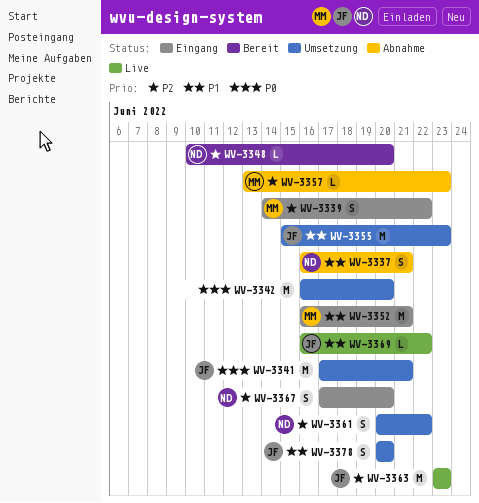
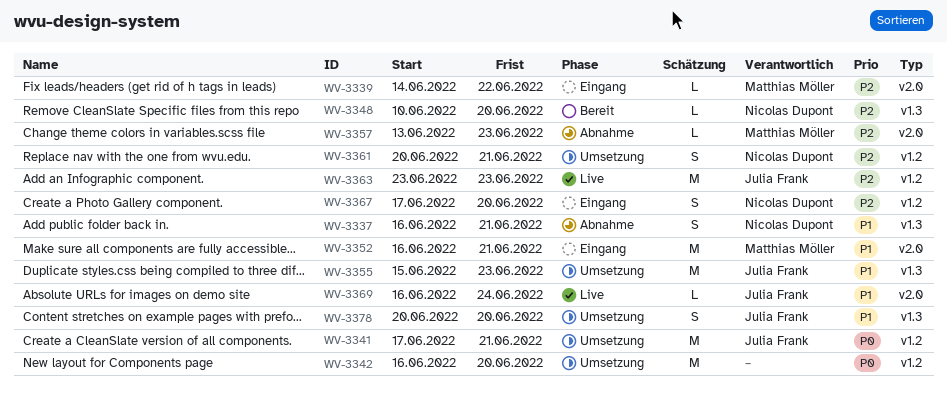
WV-3339, estimate: S -> L
WV-3361, due: Jun 22 -> Jun 21
WV-3369, due: Jun 22 -> Jun 24

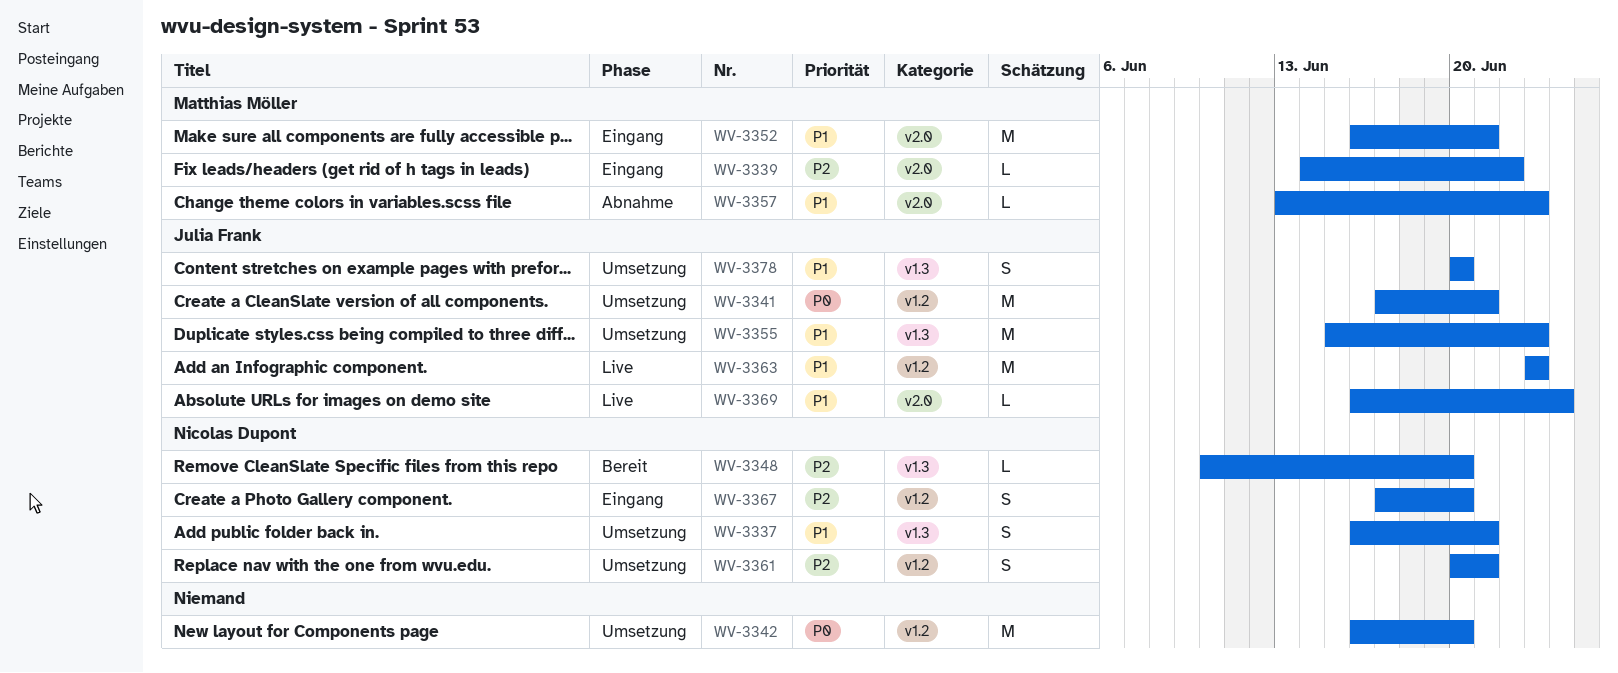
WV-3337, status: Abnahme -> Umsetzung
WV-3357, priority: P2 -> P1
WV-3363, priority: P2 -> P1

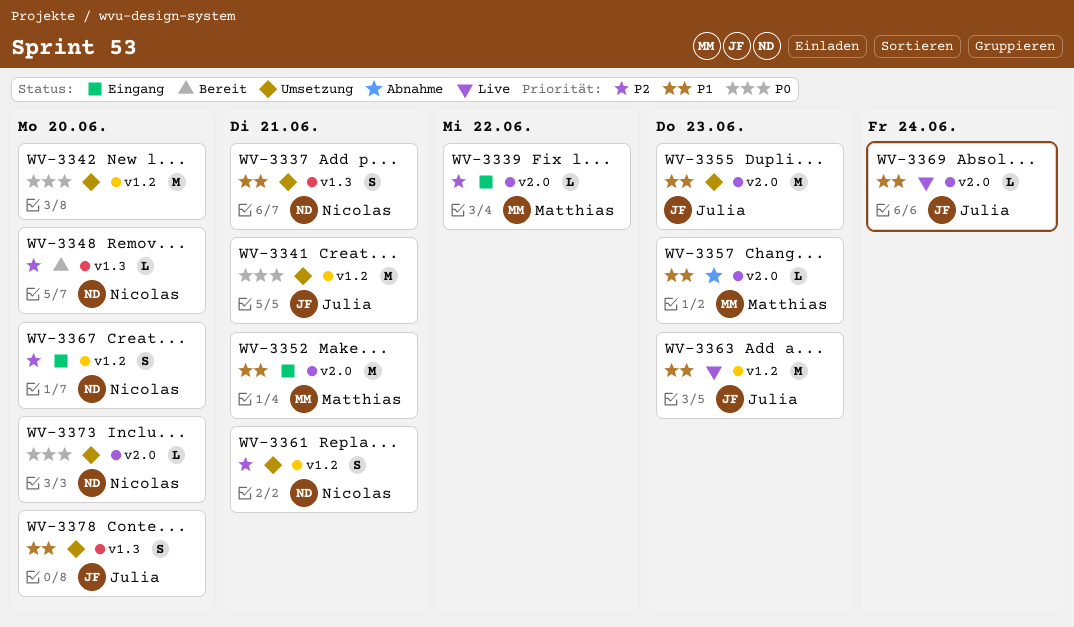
WV-3355, label: v1.3 -> v2.0
WV-3373: none -> present

